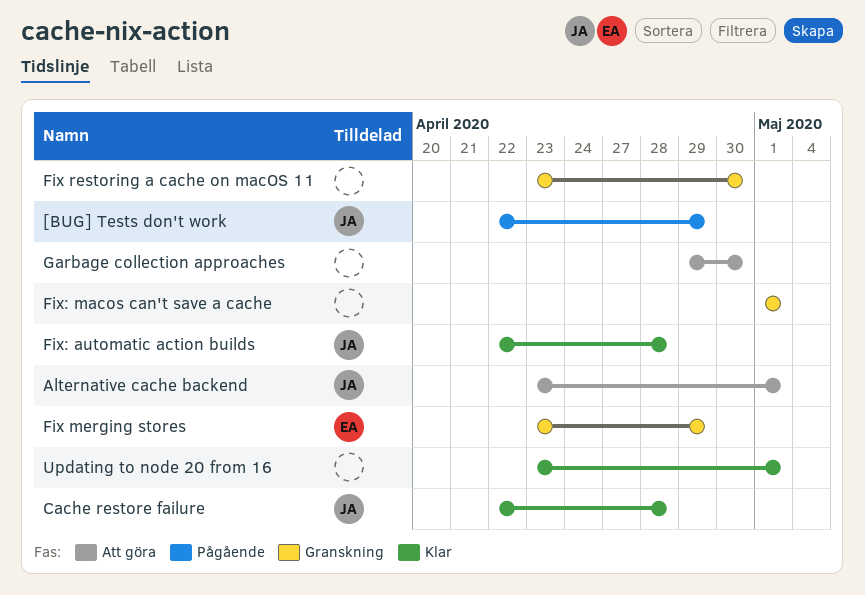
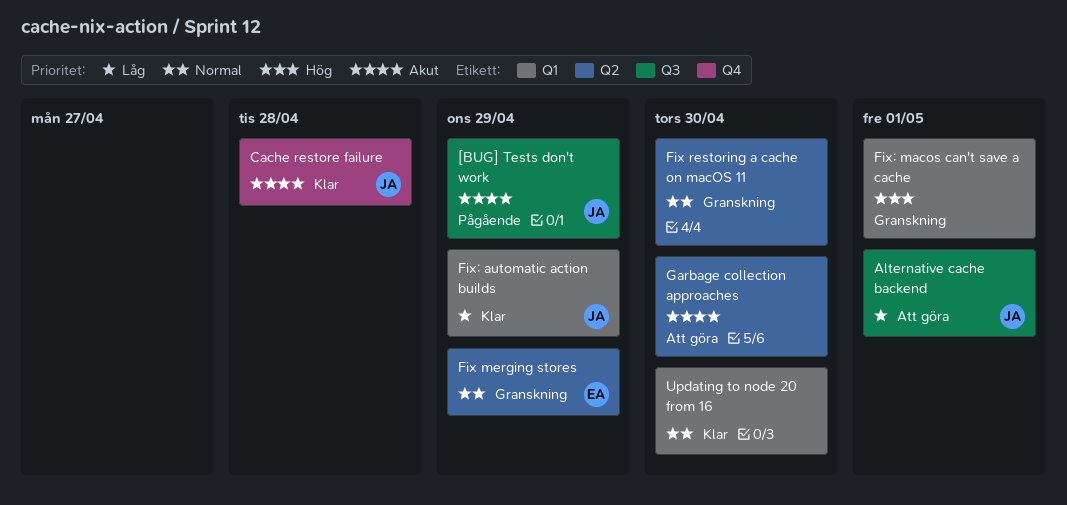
Fix: automatic action builds, due: Apr 28 -> Apr 29
Updating to node 20 from 16, due: May 1 -> Apr 30

